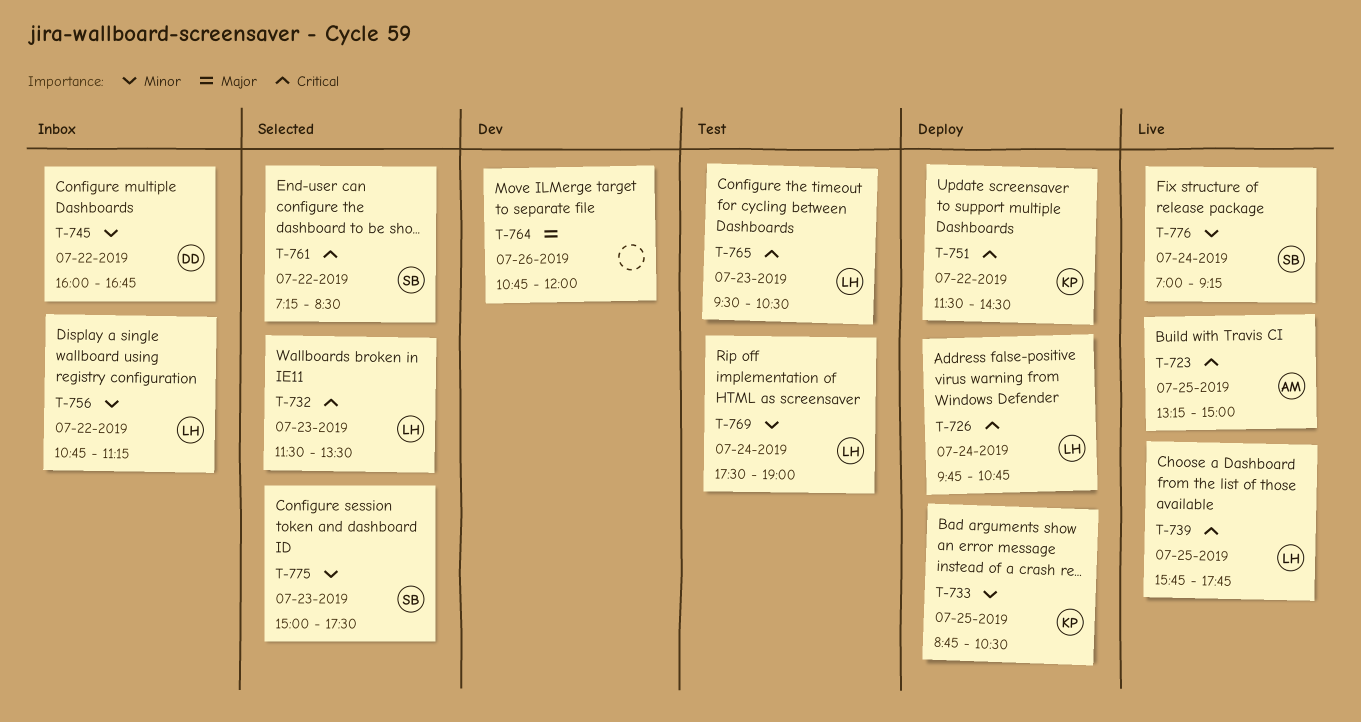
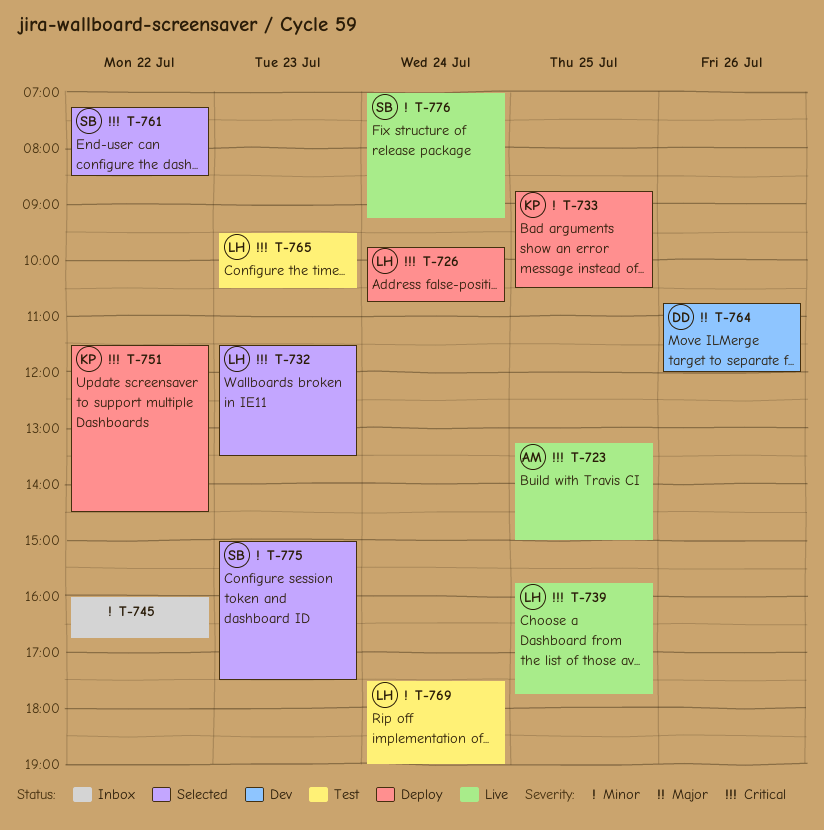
T-745, owner: DD -> none
T-756: present -> none
T-764, owner: none -> DD

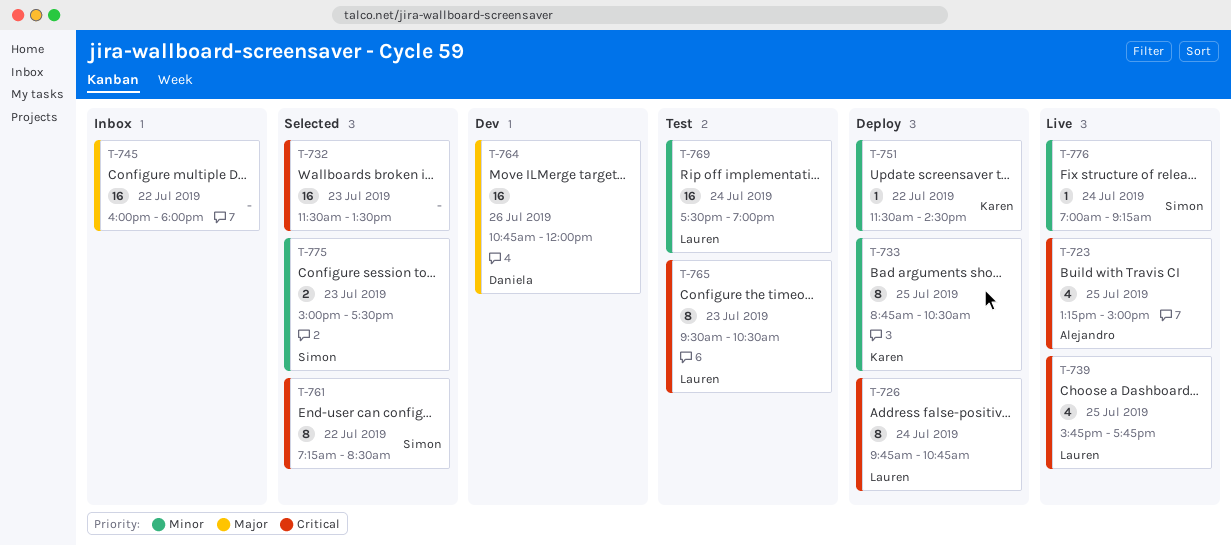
T-732, owner: Lauren -> none
T-745, priority: Minor -> Major
T-745, ends: 16:45 -> 18:00
T-751, priority: Critical -> Minor

